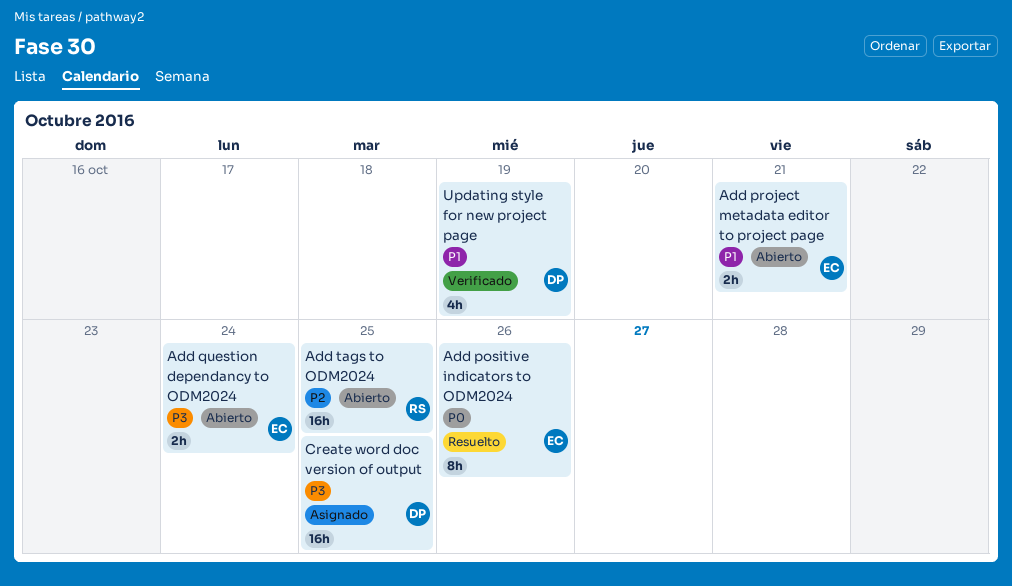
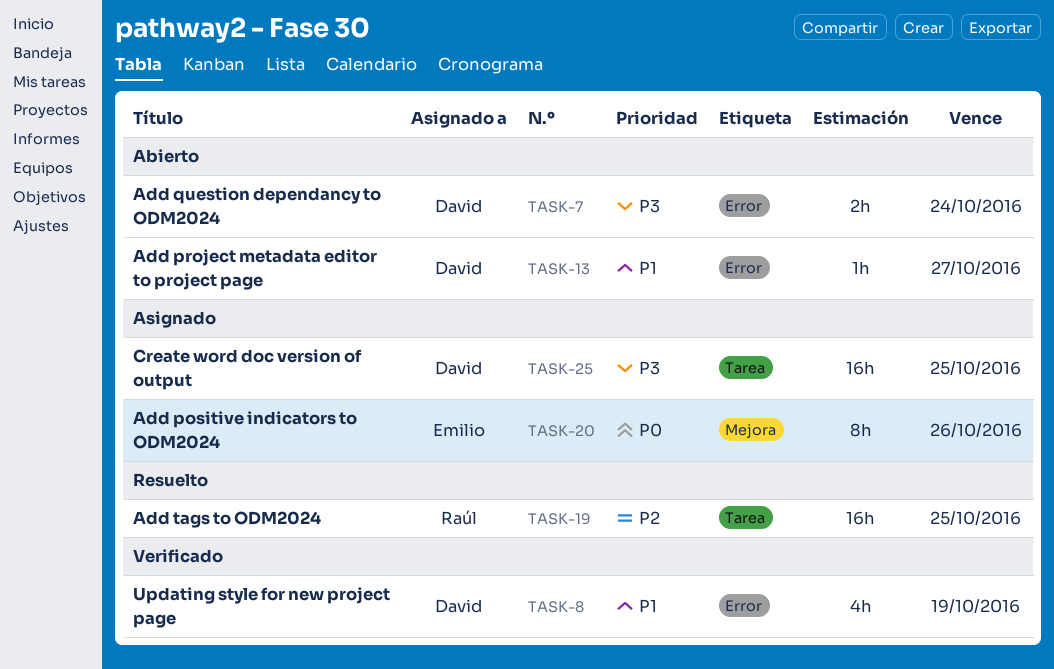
Add positive indicators to ODM2024, status: Resuelto -> Asignado
Add project metadata editor to project page, owner: Emilio -> David
Add project metadata editor to project page, estimate: 2h -> 1h
Add project metadata editor to project page, due: Oct 21 -> Oct 27
Add question dependancy to ODM2024, owner: Emilio -> David
Add tags to ODM2024, status: Abierto -> Resuelto

